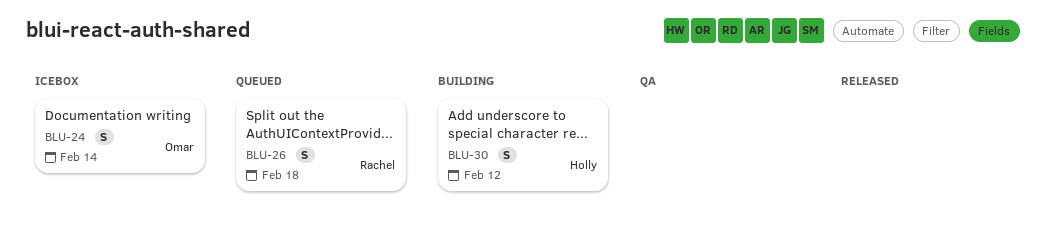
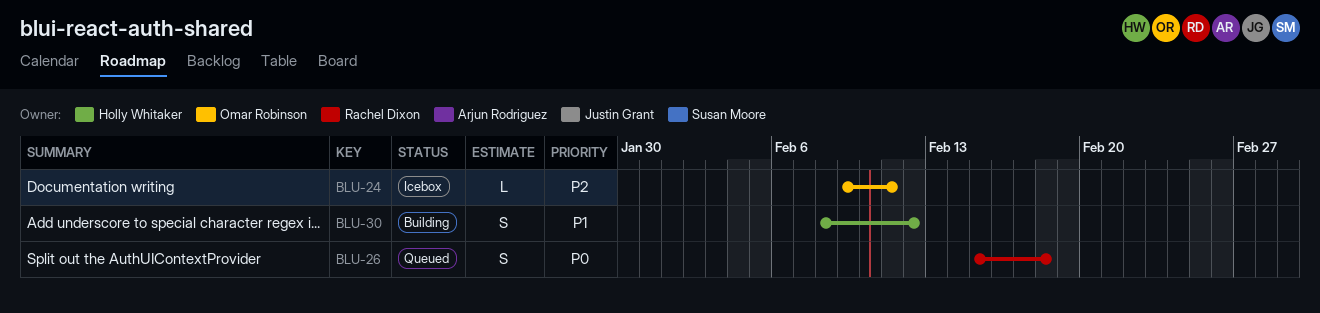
BLU-24, estimate: S -> L
BLU-24, due: Feb 14 -> Feb 11

